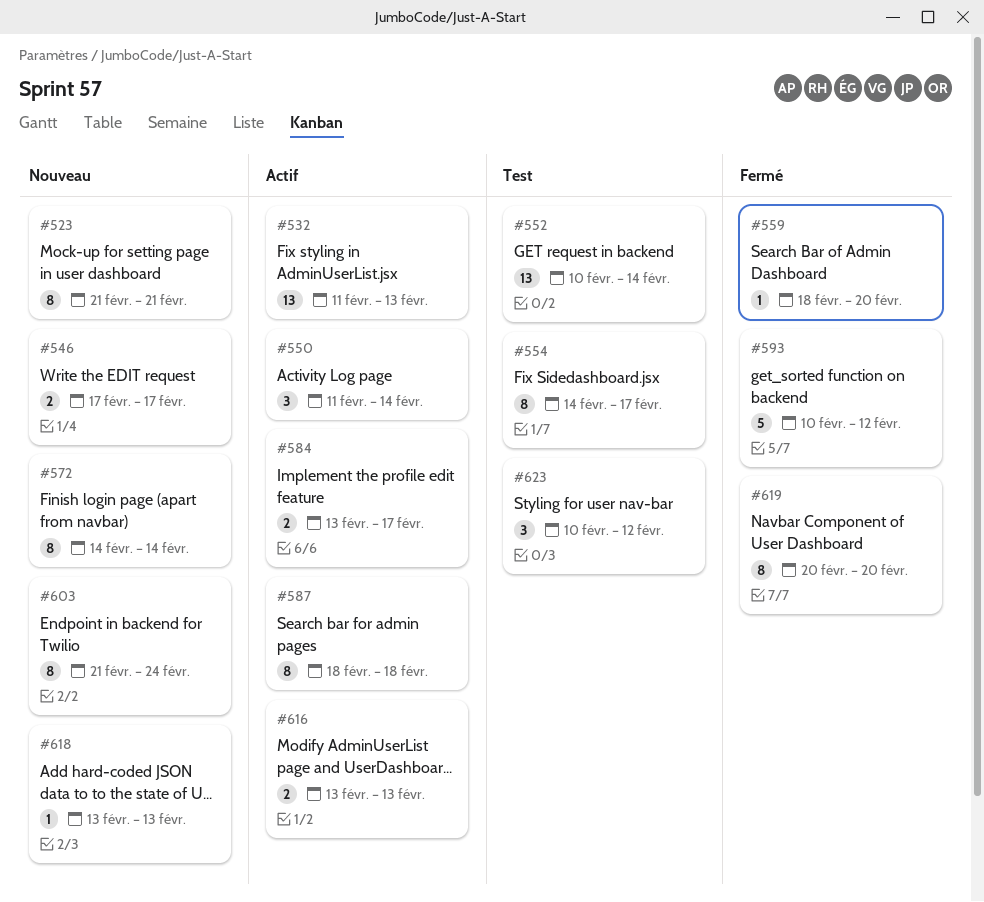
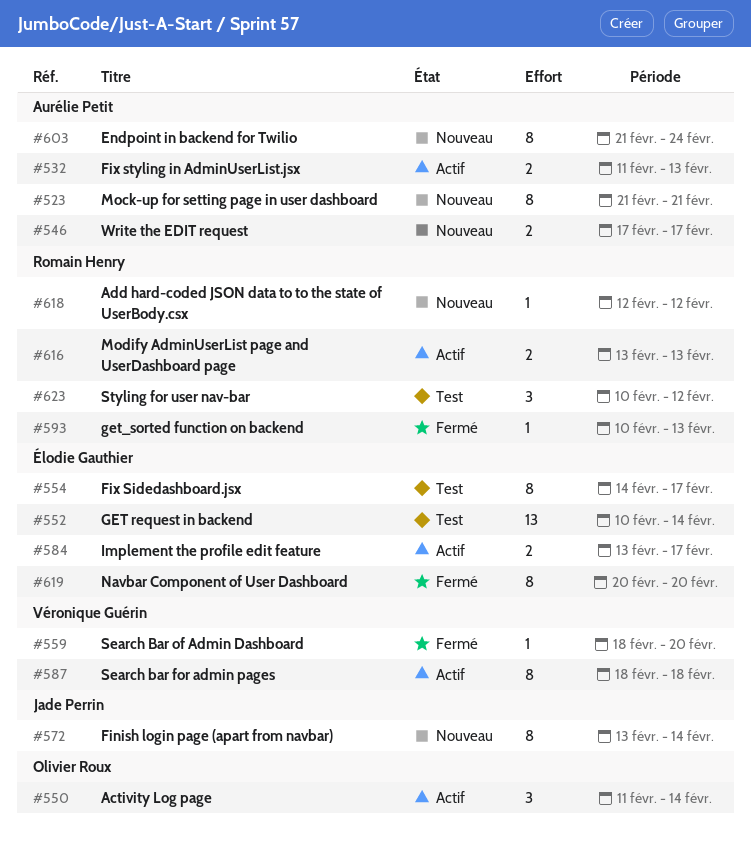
#532, estimate: 13 -> 2
#572, start: Feb 14 -> Feb 13
#593, estimate: 5 -> 1
#593, due: Feb 12 -> Feb 13
#618, start: Feb 13 -> Feb 12
#618, due: Feb 13 -> Feb 12

